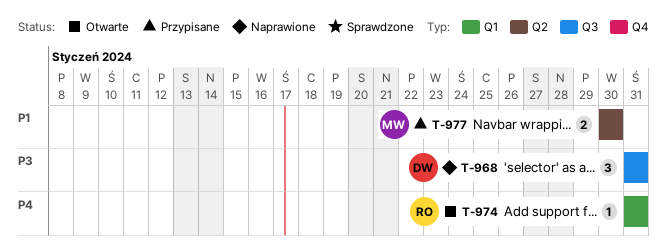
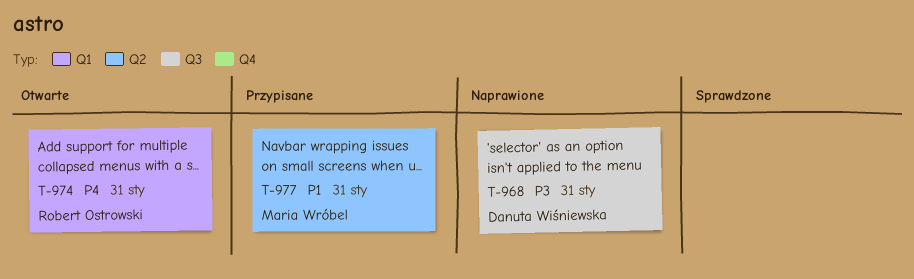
T-977, due: Jan 30 -> Jan 31

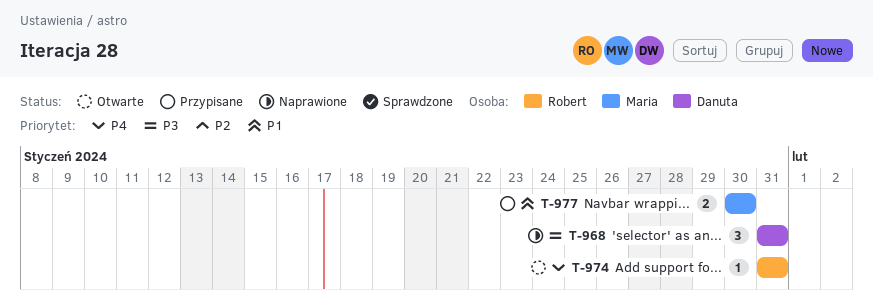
T-977, due: Jan 31 -> Jan 30

